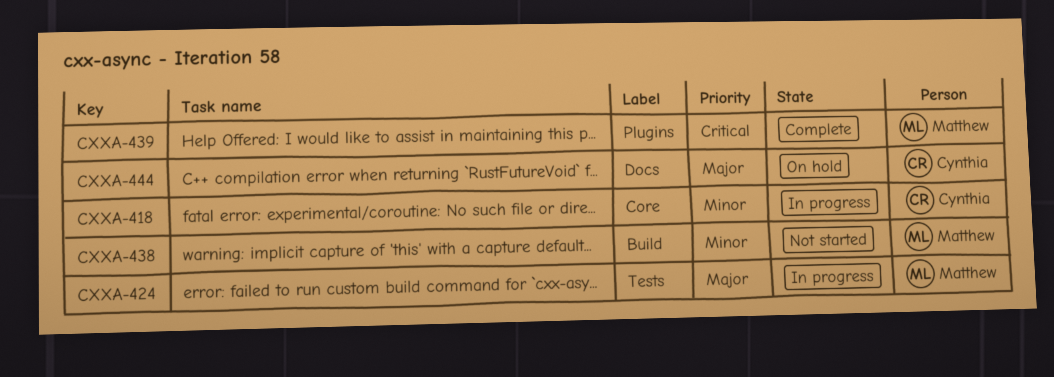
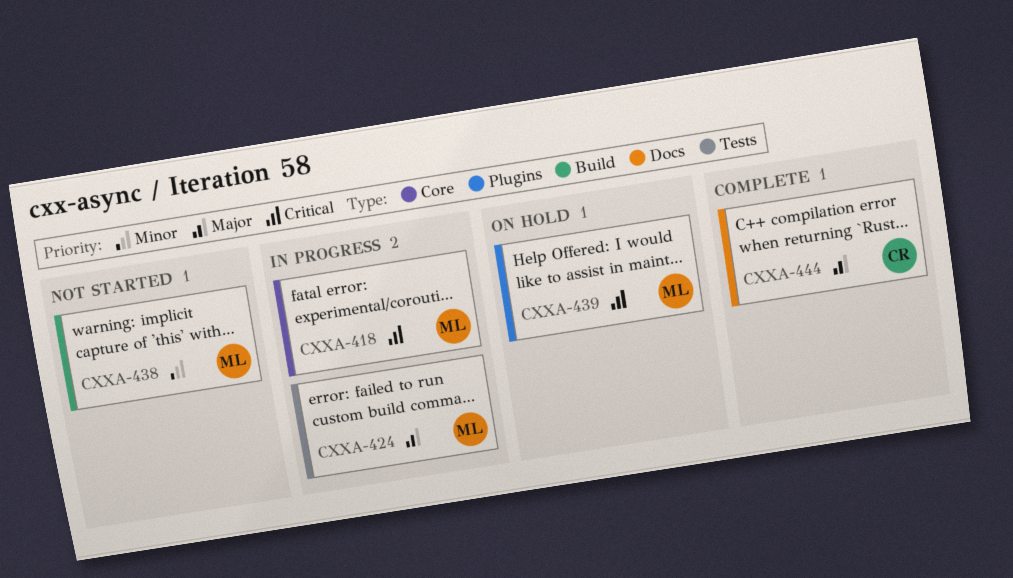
CXXA-418, owner: Cynthia -> Matthew
CXXA-418, priority: Minor -> Critical
CXXA-439, status: Complete -> On hold
CXXA-444, status: On hold -> Complete

